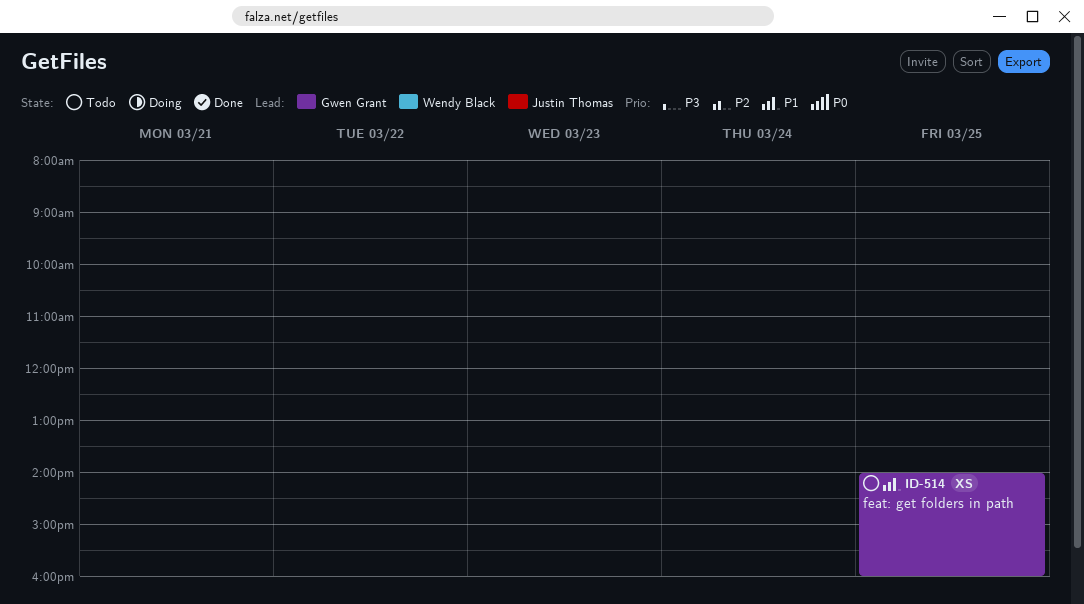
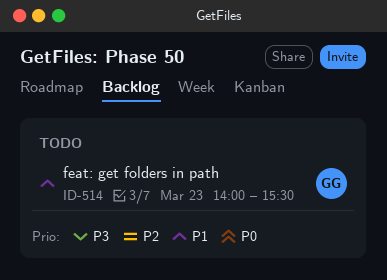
ID-514, day: Mar 25 -> Mar 23
ID-514, ends: 16:00 -> 15:30

